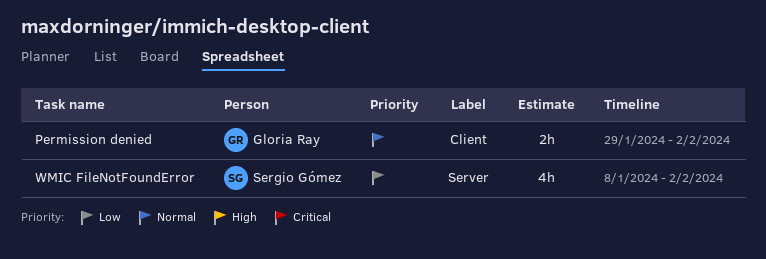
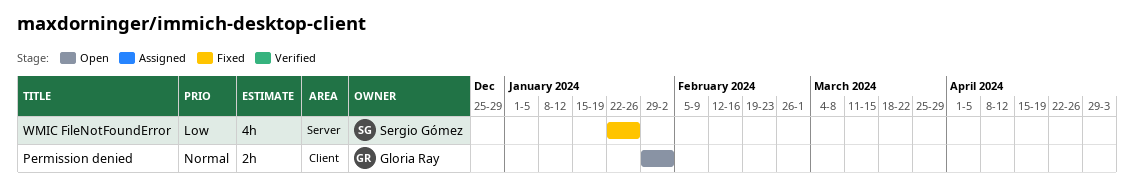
WMIC FileNotFoundError, start: Jan 8 -> Jan 22
WMIC FileNotFoundError, due: Feb 2 -> Jan 26

